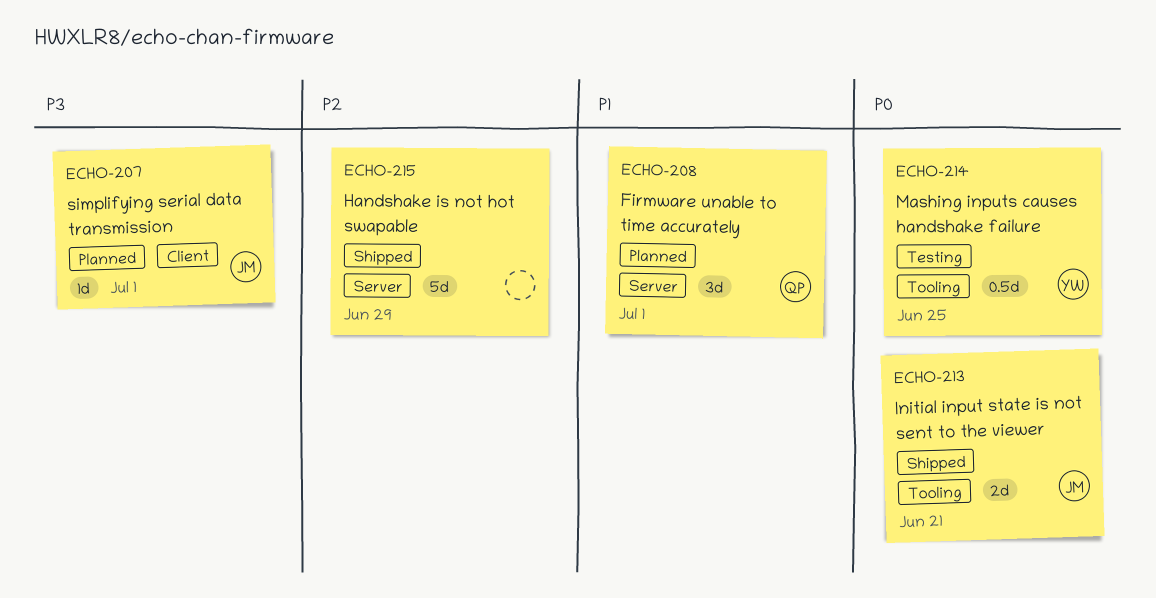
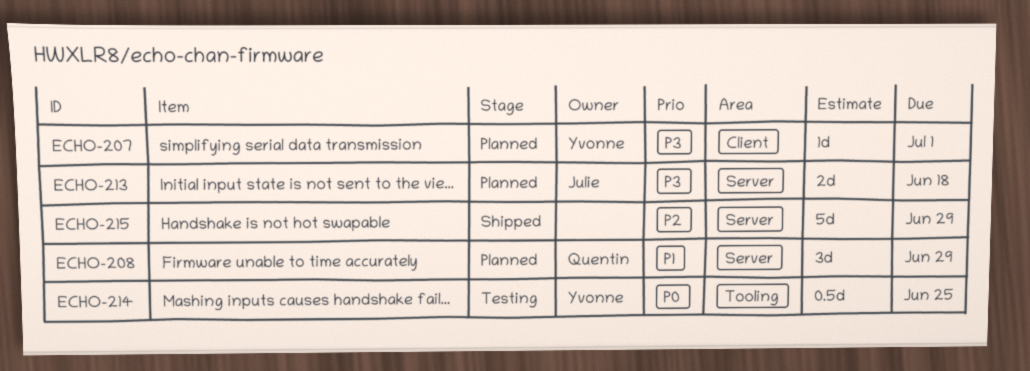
ECHO-207, owner: Julie -> Yvonne
ECHO-208, due: Jul 1 -> Jun 29
ECHO-213, status: Shipped -> Planned
ECHO-213, priority: P0 -> P3
ECHO-213, label: Tooling -> Server
ECHO-213, due: Jun 21 -> Jun 18

